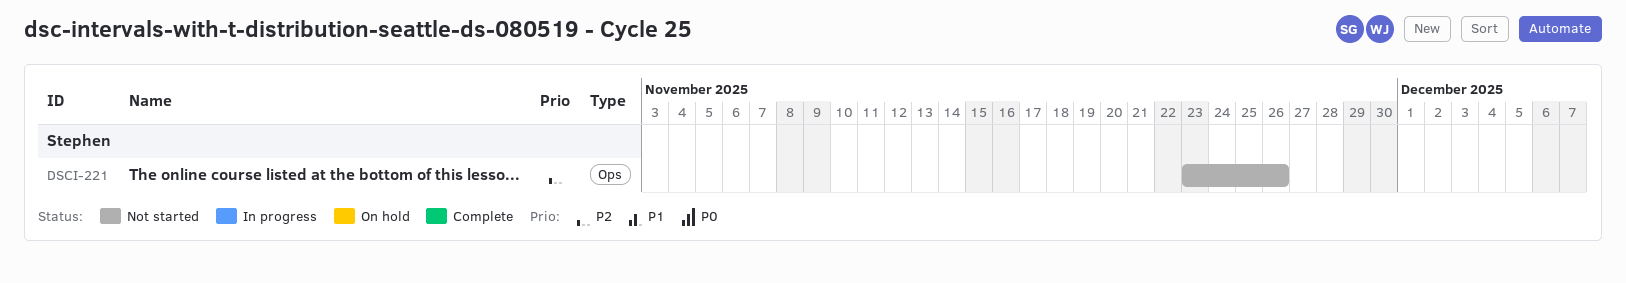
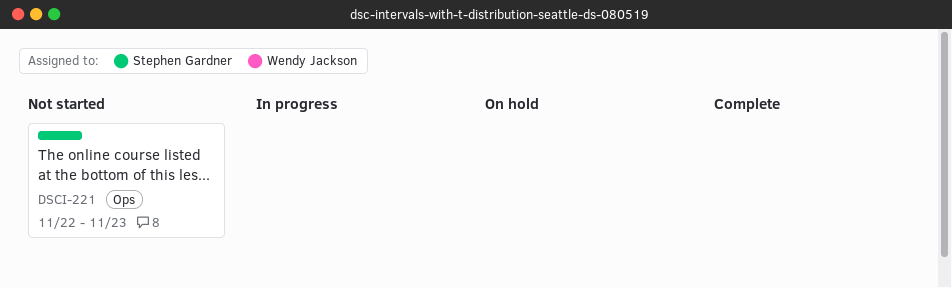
DSCI-221, start: Nov 23 -> Nov 22
DSCI-221, due: Nov 26 -> Nov 23

